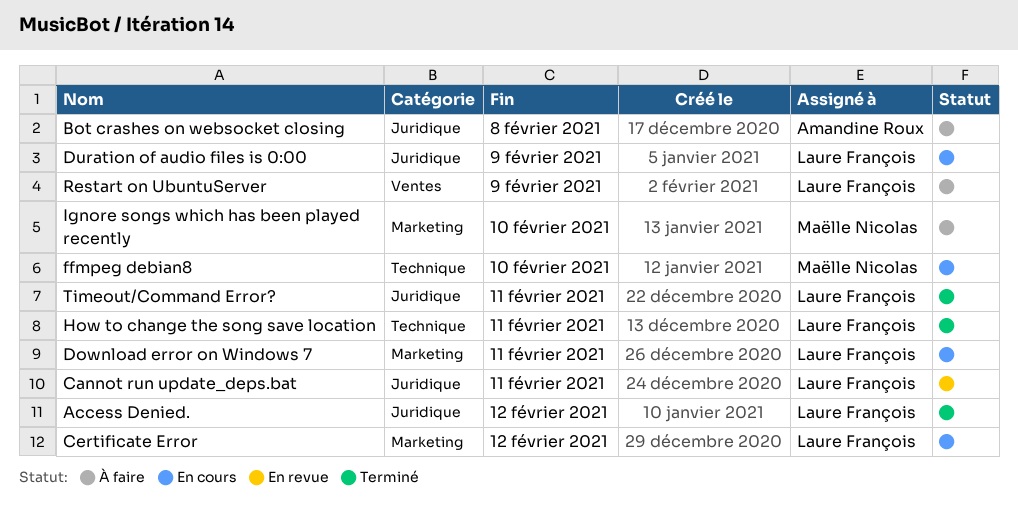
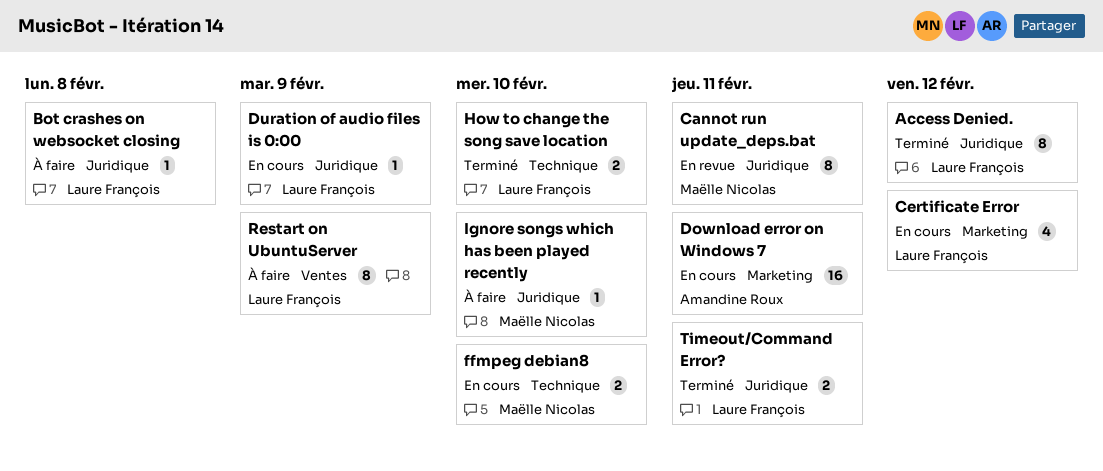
Bot crashes on websocket closing, owner: Amandine Roux -> Laure François
Cannot run update_deps.bat, owner: Laure François -> Maëlle Nicolas
Download error on Windows 7, owner: Laure François -> Amandine Roux
How to change the song save location, due: Feb 11 -> Feb 10
Ignore songs which has been played recently, label: Marketing -> Juridique

